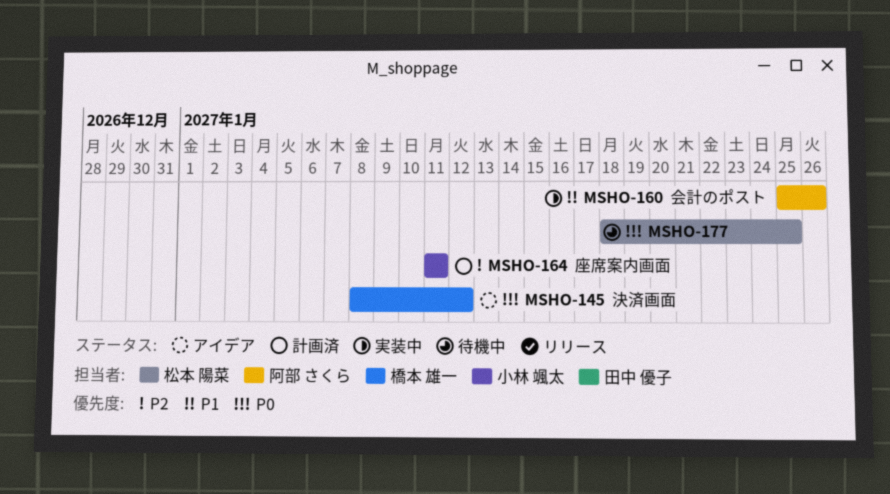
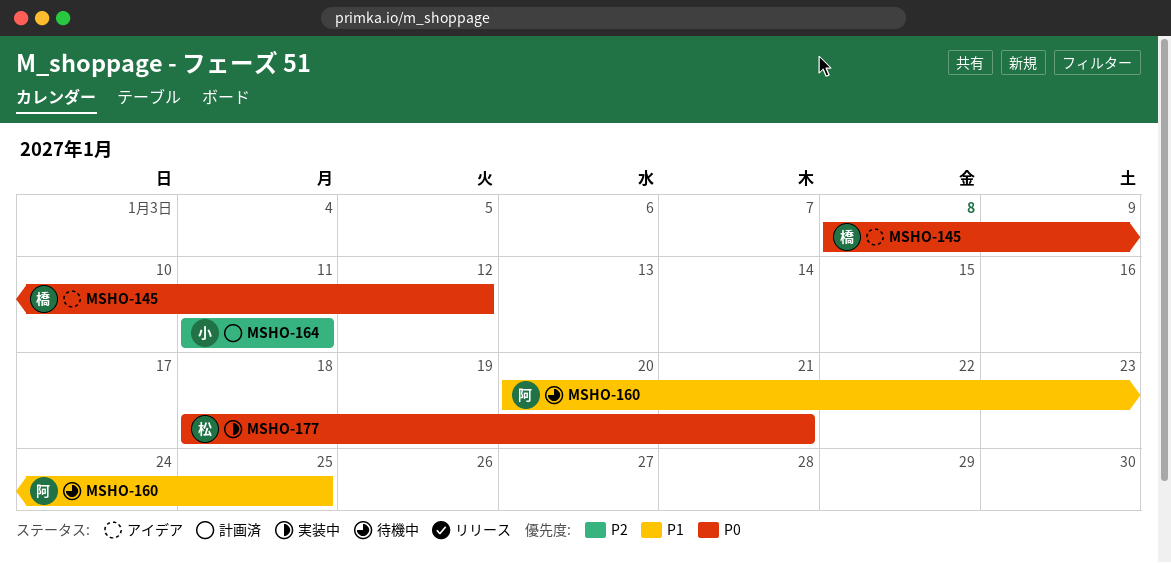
MSHO-160, status: 実装中 -> 待機中
MSHO-160, start: Jan 25 -> Jan 20
MSHO-160, due: Jan 26 -> Jan 25
MSHO-177, status: 待機中 -> 実装中
MSHO-177, due: Jan 25 -> Jan 21

